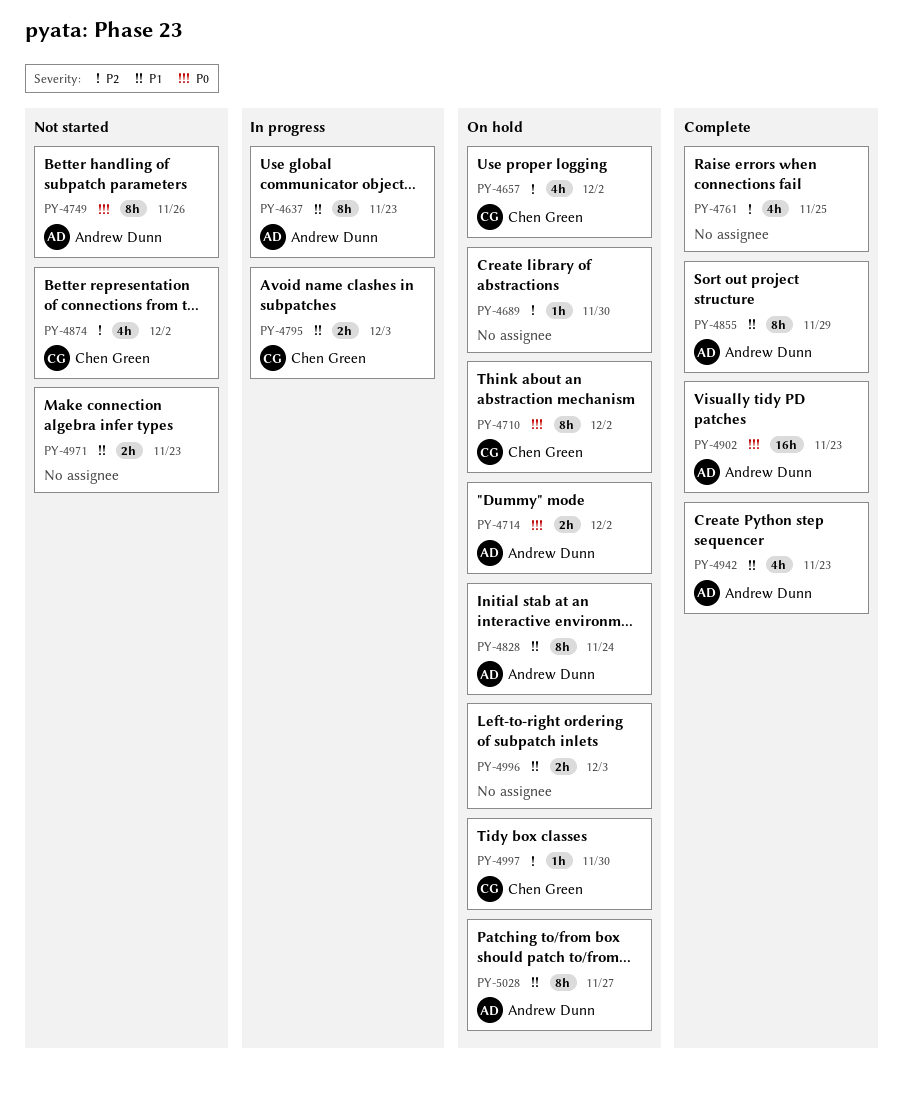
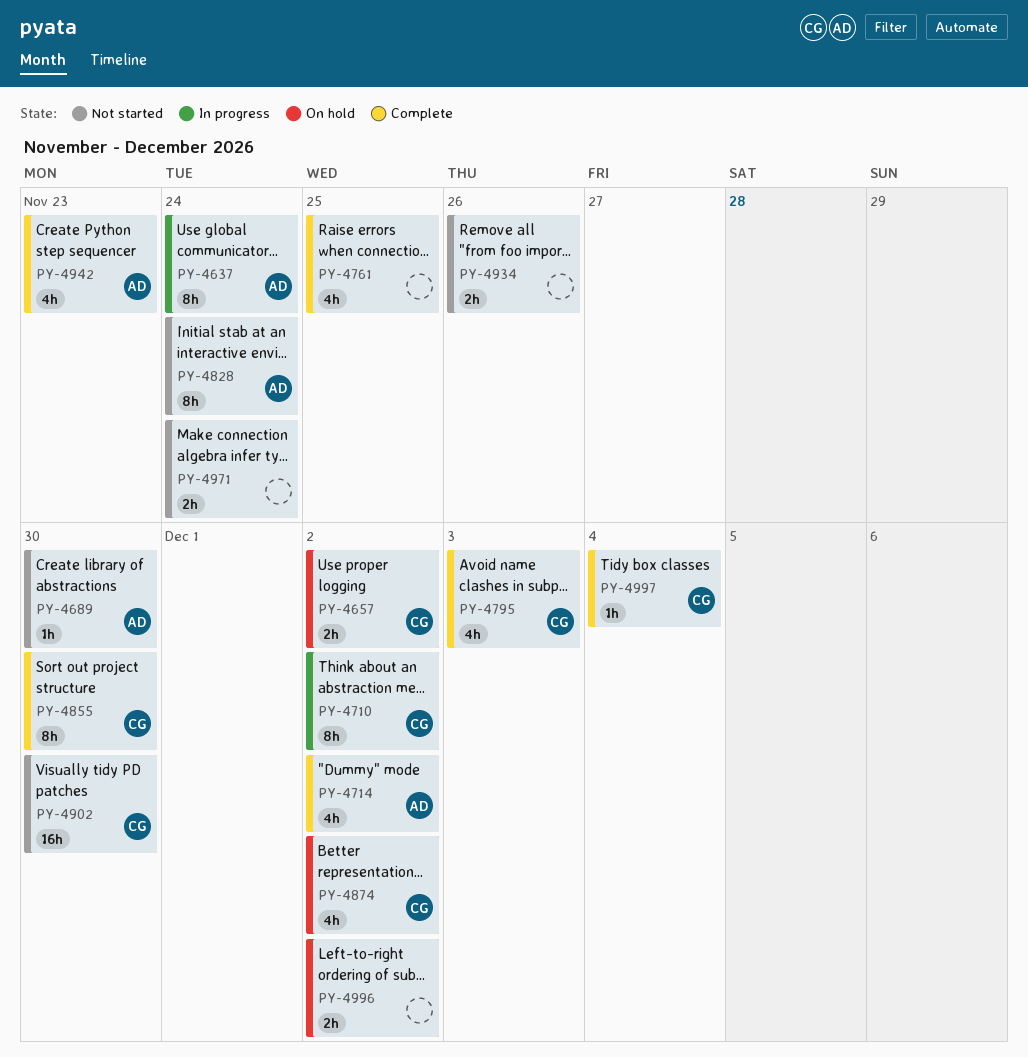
PY-4637, due: Nov 23 -> Nov 24
PY-4657, estimate: 4h -> 2h
PY-4689, status: On hold -> Not started
PY-4689, owner: none -> Andrew Dunn
PY-4710, status: On hold -> In progress
PY-4714, status: On hold -> Complete
PY-4714, estimate: 2h -> 4h
PY-4749: present -> none
PY-4795, status: In progress -> Complete
PY-4795, estimate: 2h -> 4h
PY-4828, status: On hold -> Not started
PY-4855, owner: Andrew Dunn -> Chen Green
PY-4855, due: Nov 29 -> Nov 30
PY-4874, status: Not started -> On hold
PY-4902, status: Complete -> Not started
PY-4902, owner: Andrew Dunn -> Chen Green
PY-4902, due: Nov 23 -> Nov 30
PY-4934: none -> present
PY-4971, due: Nov 23 -> Nov 24
PY-4996, due: Dec 3 -> Dec 2
PY-4997, status: On hold -> Complete
PY-4997, due: Nov 30 -> Dec 4
PY-5028: present -> none

